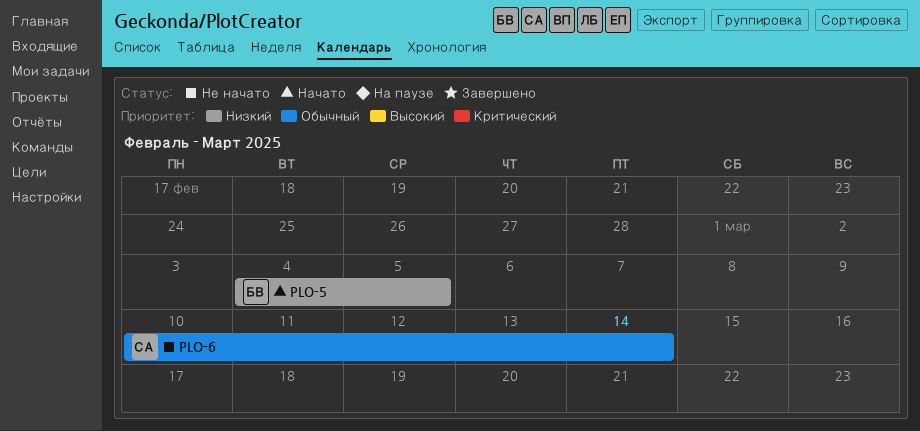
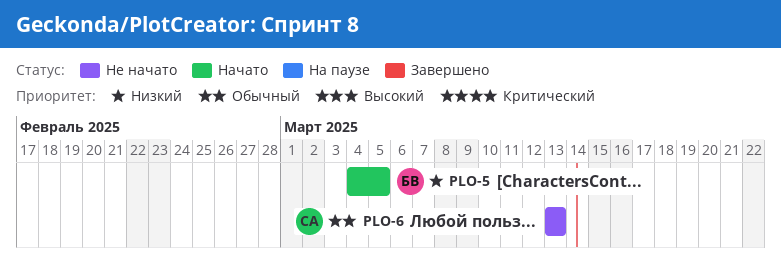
PLO-6, start: Mar 10 -> Mar 13
PLO-6, due: Mar 14 -> Mar 13

